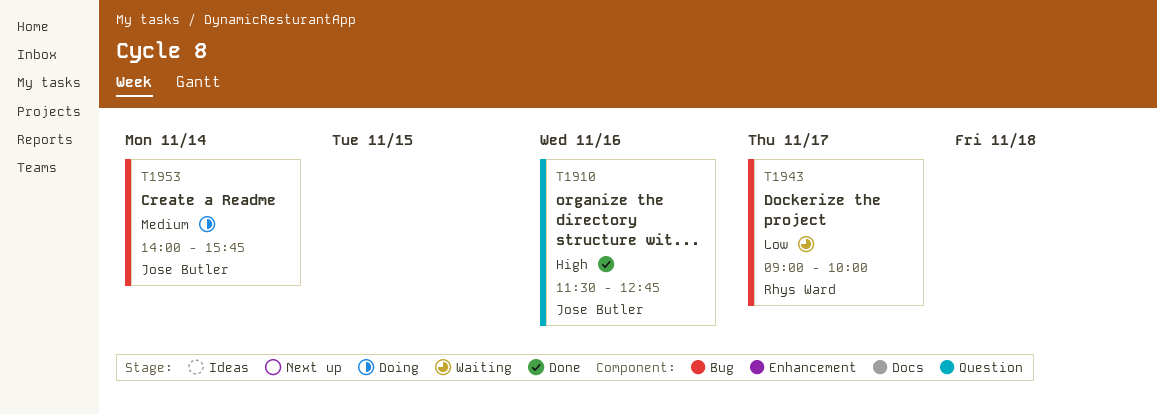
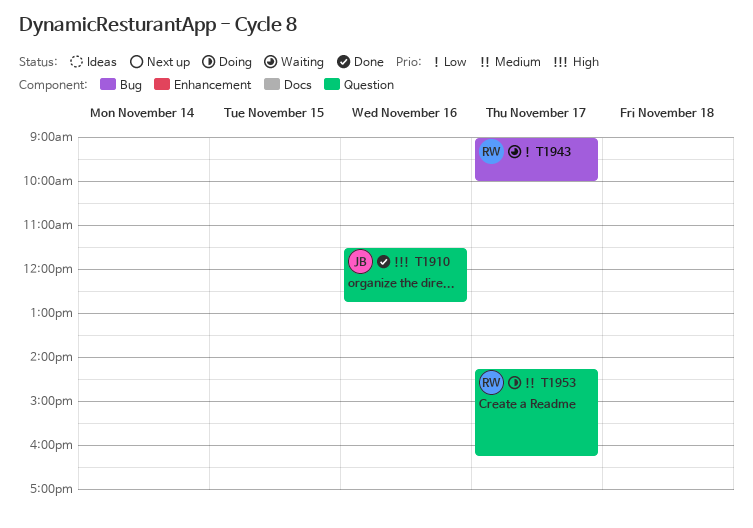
T1953, owner: Jose Butler -> Rhys Ward
T1953, label: Bug -> Question
T1953, day: Nov 14 -> Nov 17
T1953, begins: 14:00 -> 14:15
T1953, ends: 15:45 -> 16:15

